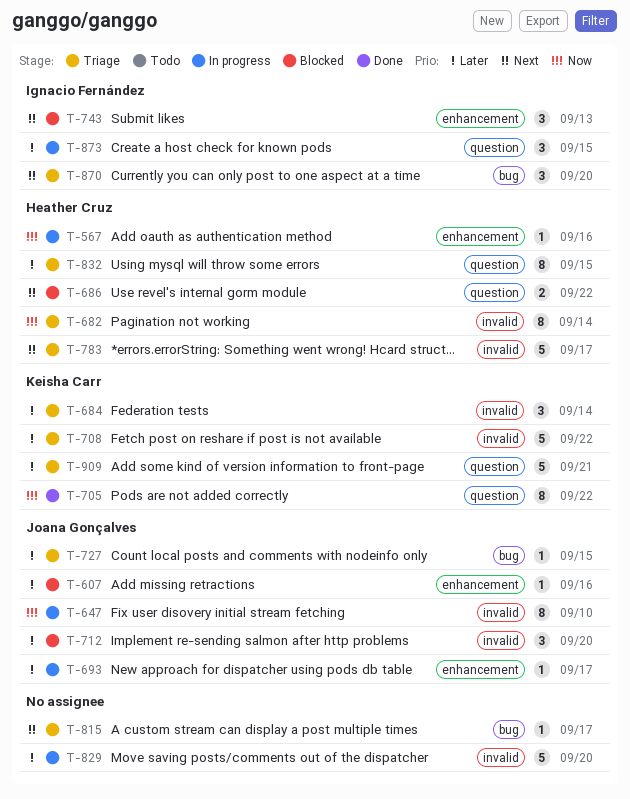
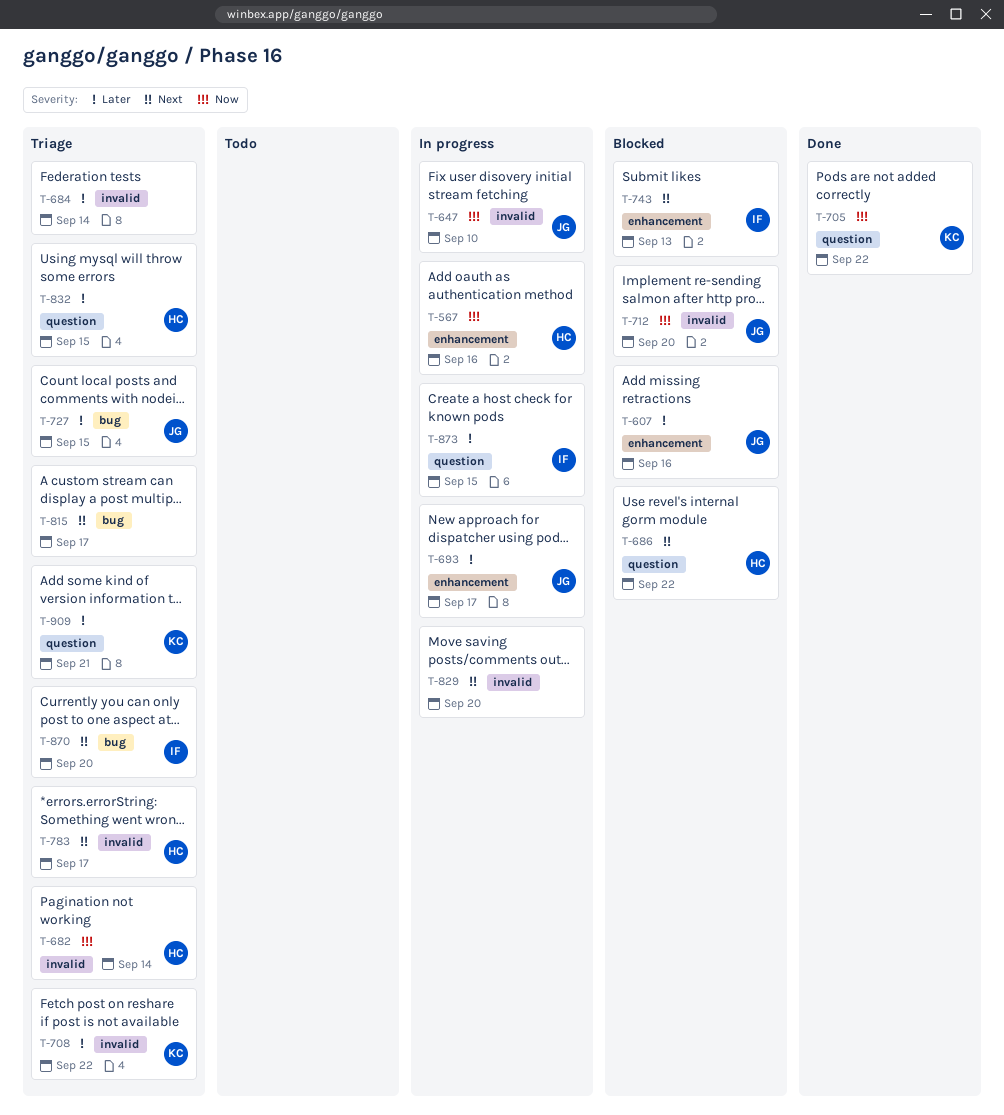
T-684, owner: Keisha Carr -> none
T-712, priority: Later -> Now
T-829, priority: Later -> Next

